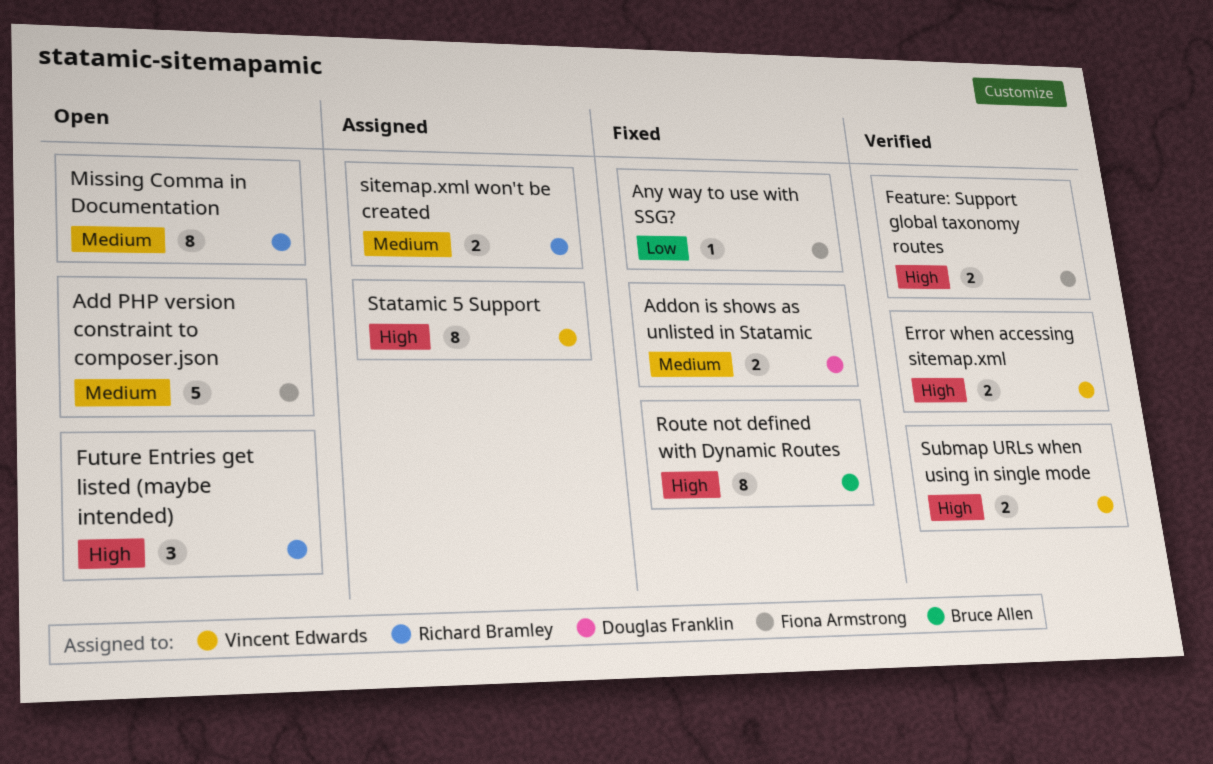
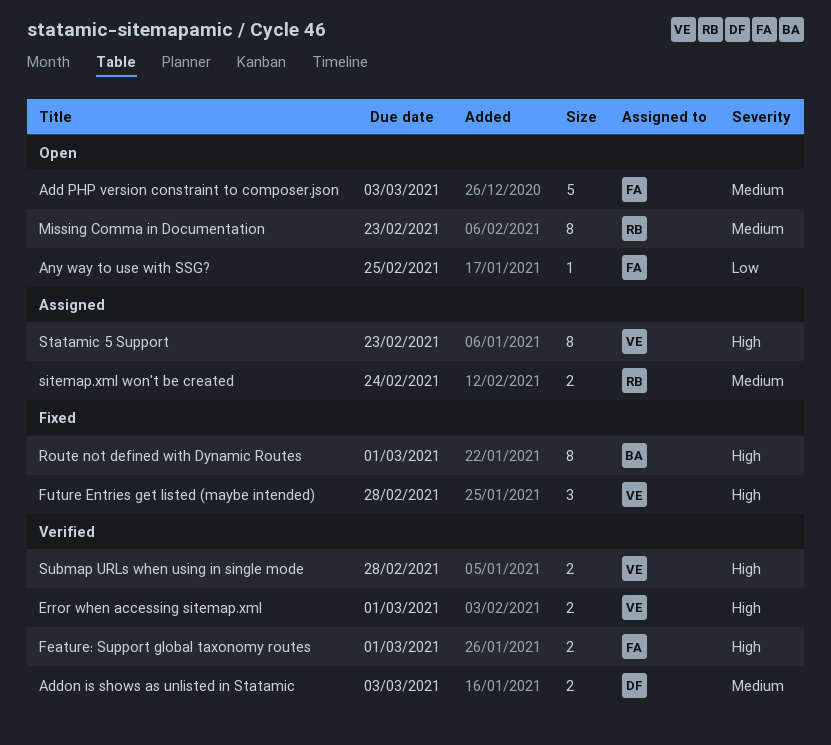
Addon is shows as unlisted in Statamic, status: Fixed -> Verified
Any way to use with SSG?, status: Fixed -> Open
Future Entries get listed (maybe intended), status: Open -> Fixed
Future Entries get listed (maybe intended), owner: Richard Bramley -> Vincent Edwards

